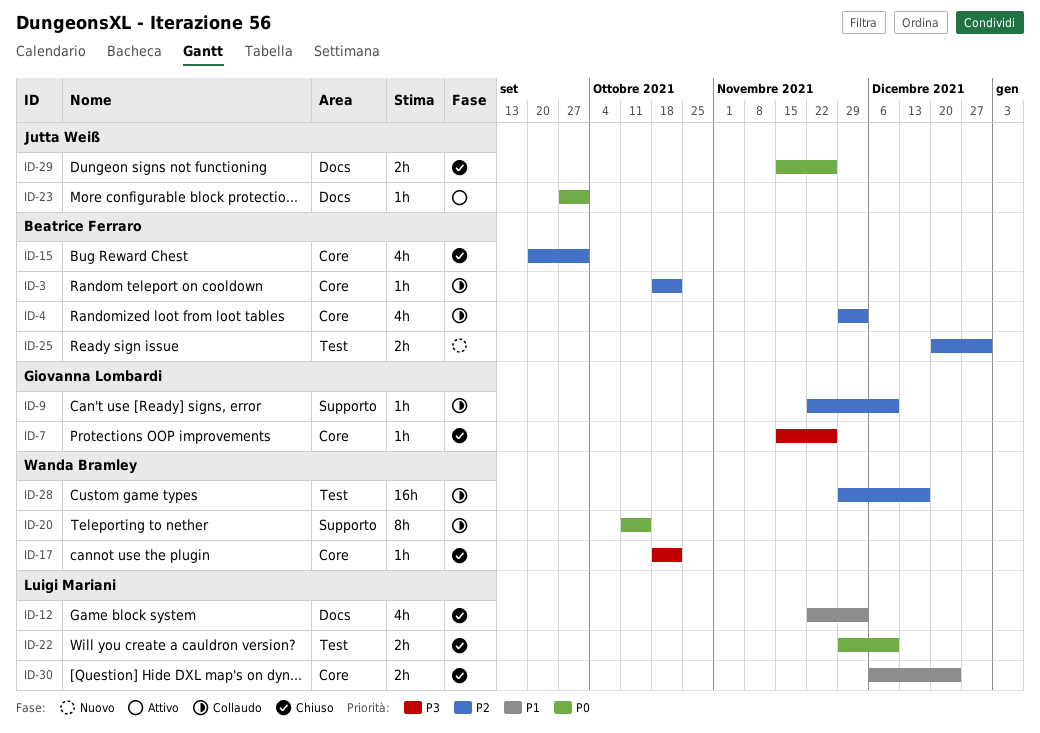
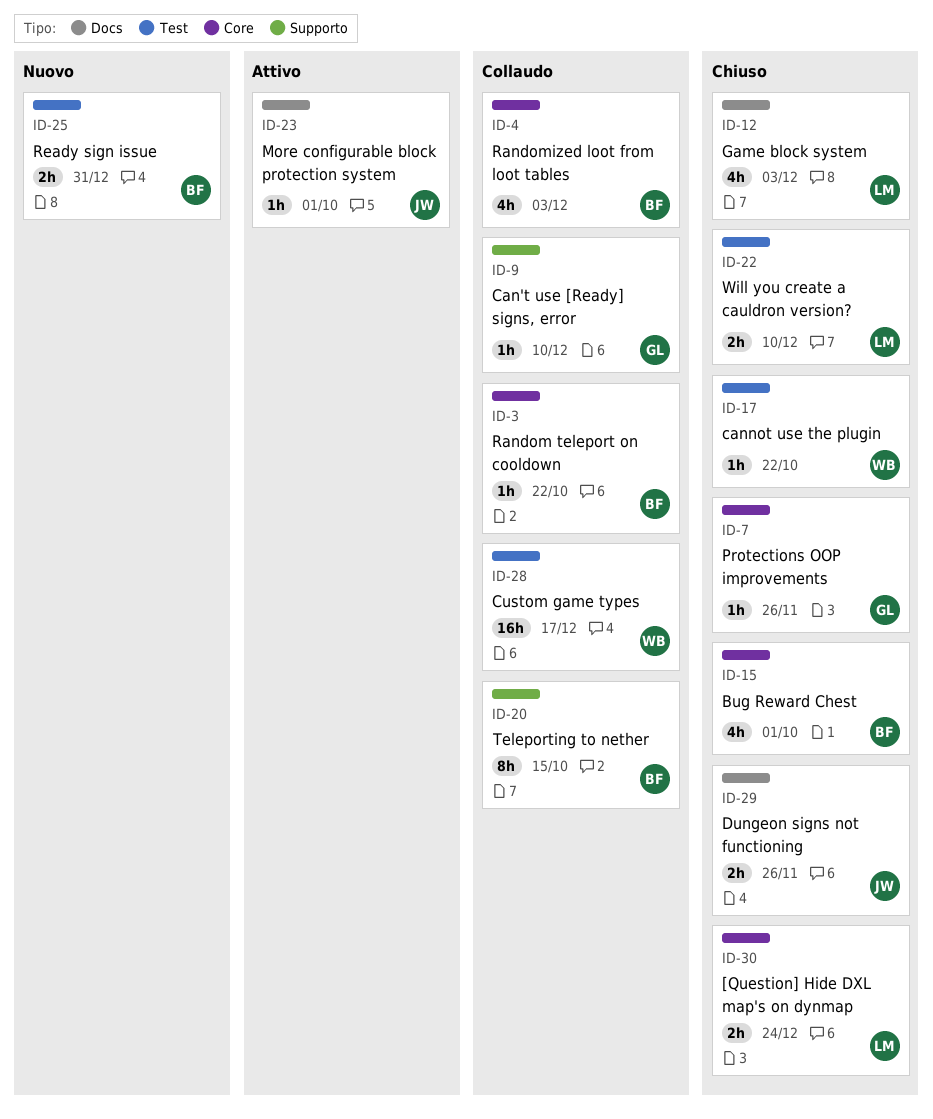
ID-17, label: Core -> Test
ID-20, owner: Wanda Bramley -> Beatrice Ferraro

